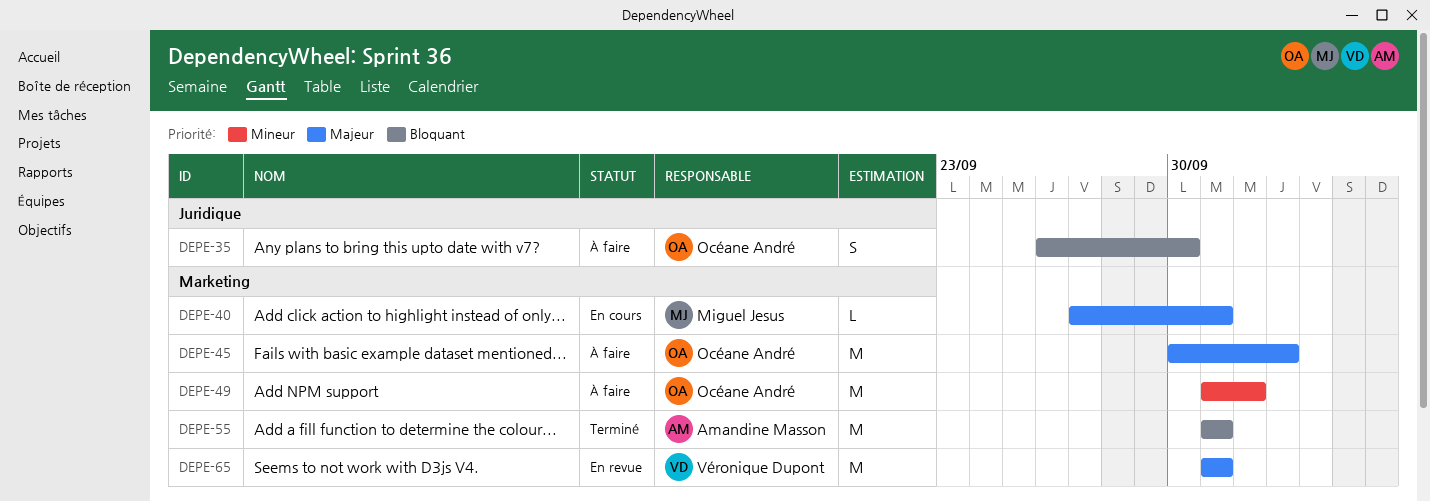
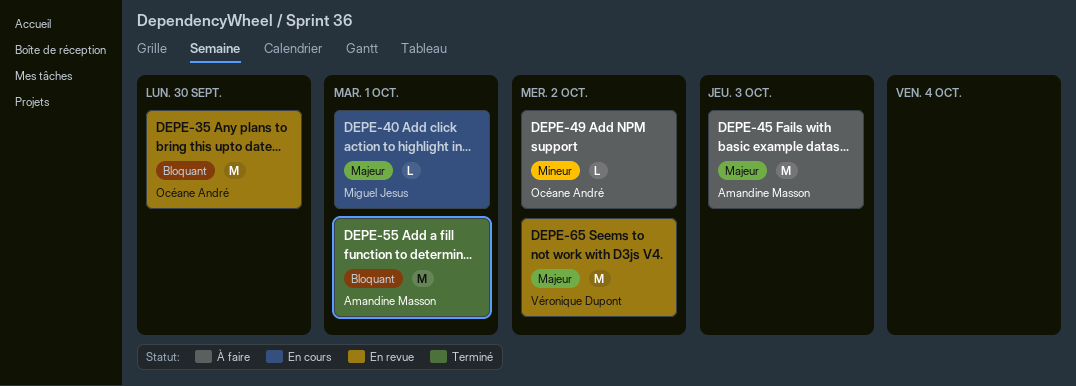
DEPE-35, status: À faire -> En revue
DEPE-35, estimate: S -> M
DEPE-45, owner: Océane André -> Amandine Masson
DEPE-49, estimate: M -> L
DEPE-65, due: Oct 1 -> Oct 2

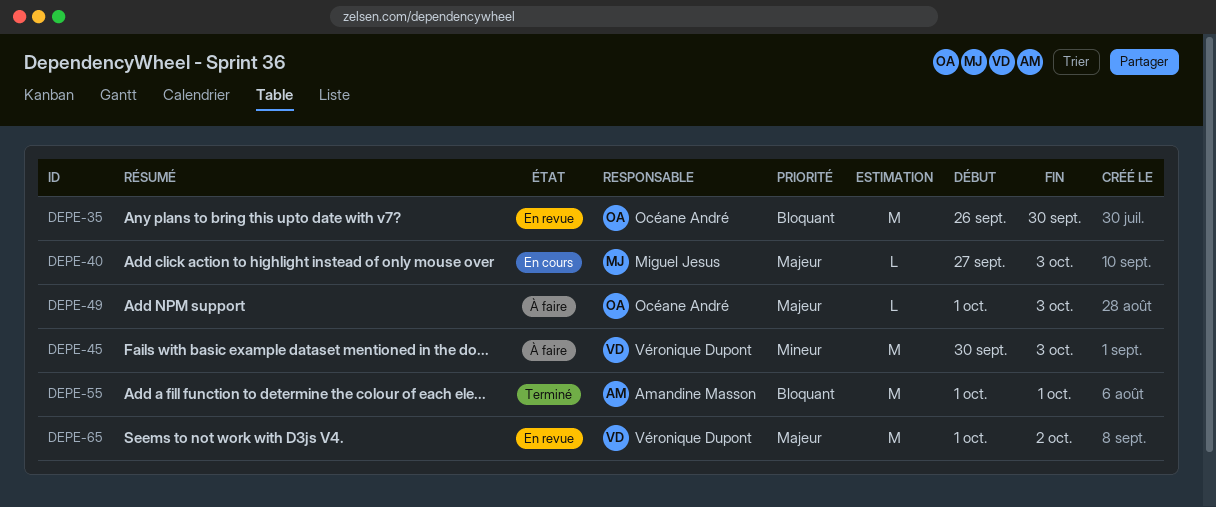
DEPE-40, due: Oct 1 -> Oct 3
DEPE-45, owner: Amandine Masson -> Véronique Dupont
DEPE-45, priority: Majeur -> Mineur
DEPE-49, priority: Mineur -> Majeur
DEPE-49, due: Oct 2 -> Oct 3

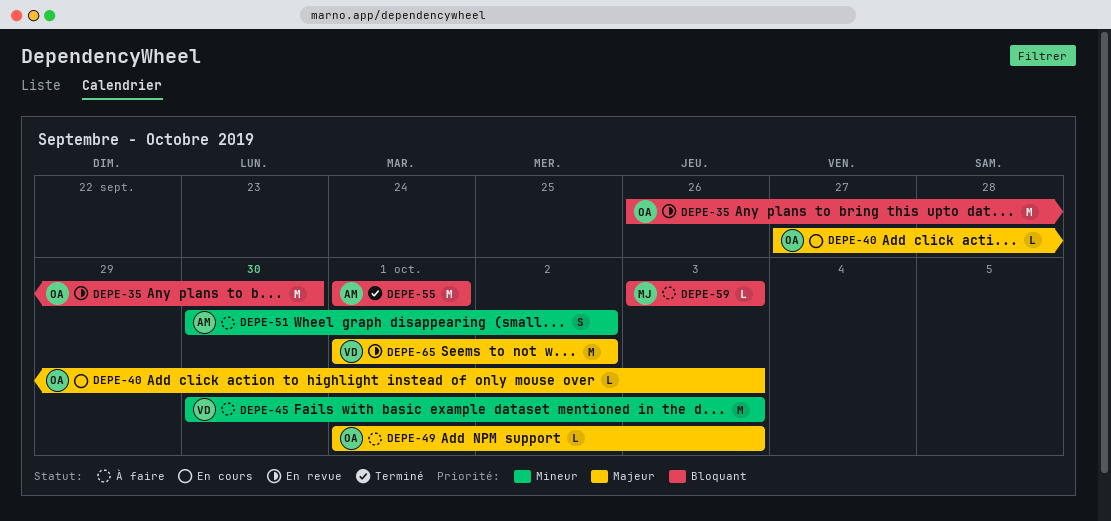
DEPE-40, owner: Miguel Jesus -> Océane André
DEPE-51: none -> present
DEPE-59: none -> present

